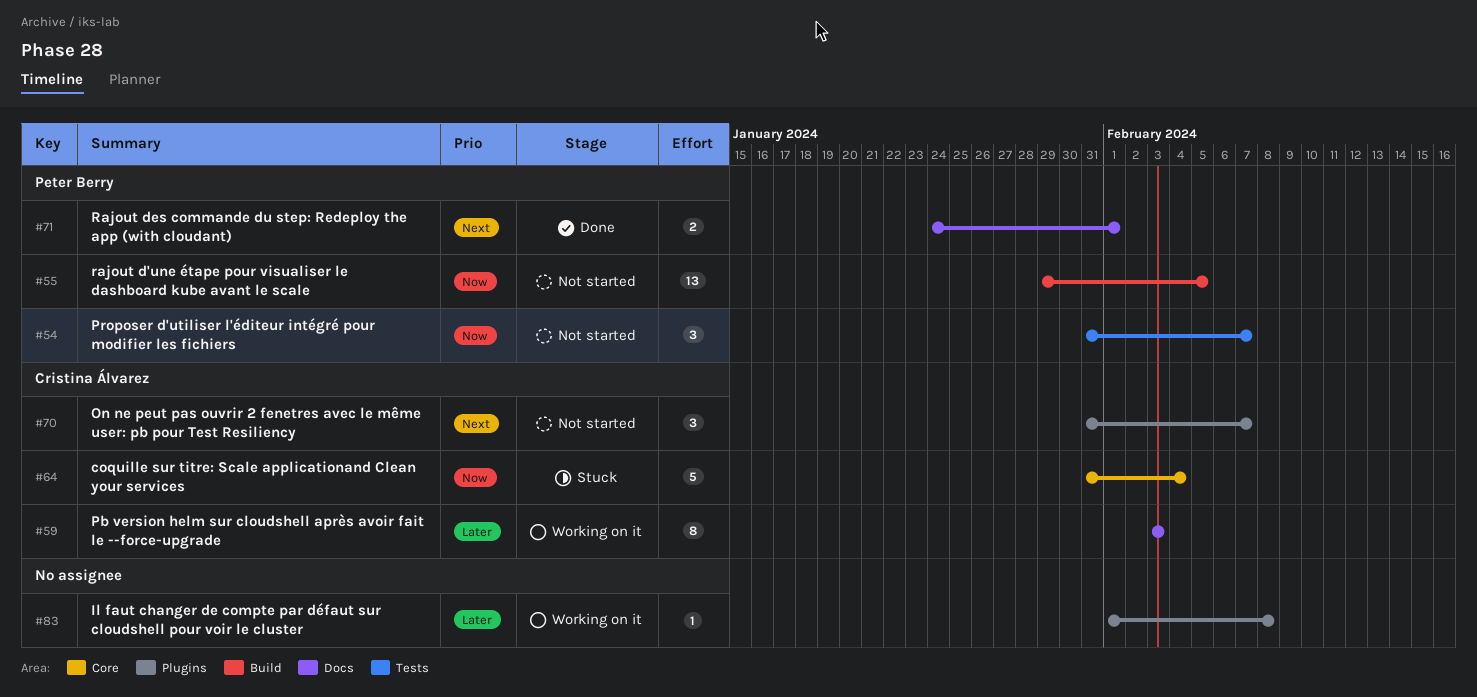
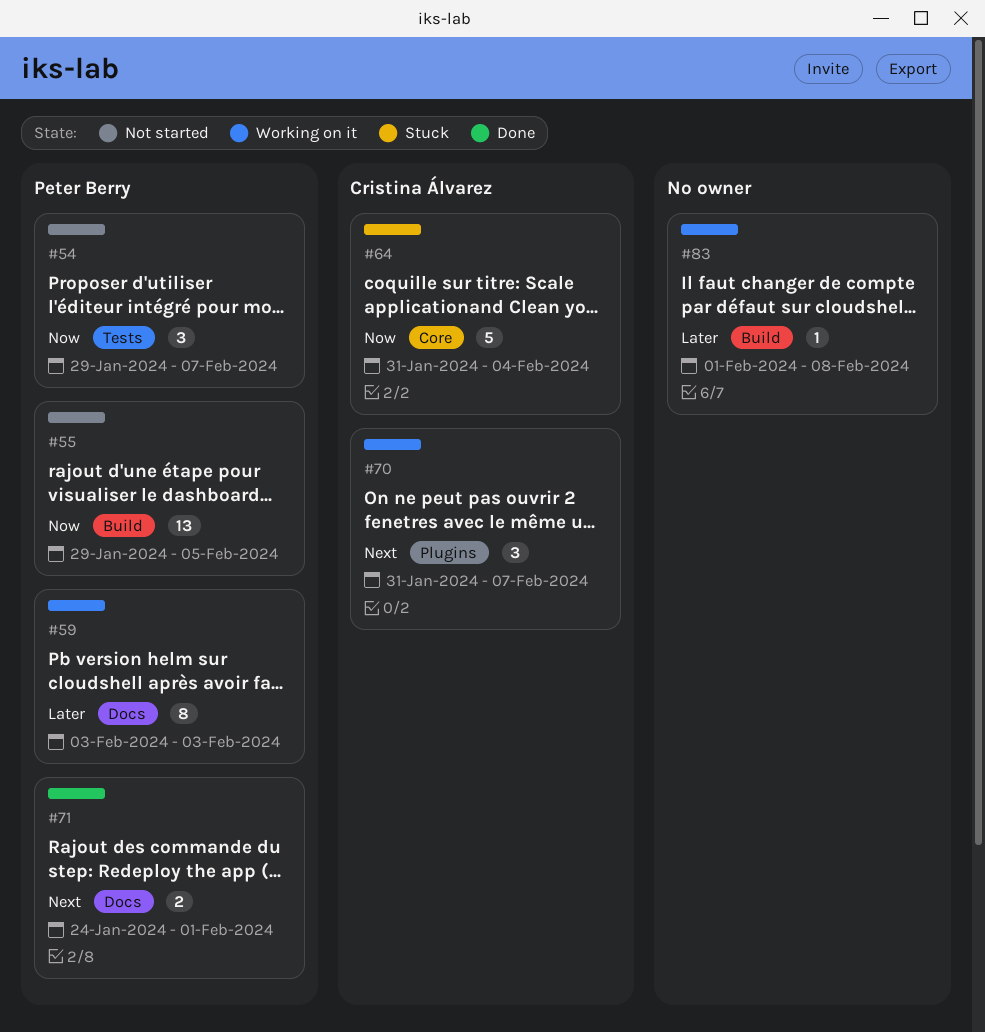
#54, start: Jan 31 -> Jan 29
#59, owner: Cristina Álvarez -> Peter Berry
#70, status: Not started -> Working on it
#83, label: Plugins -> Build

